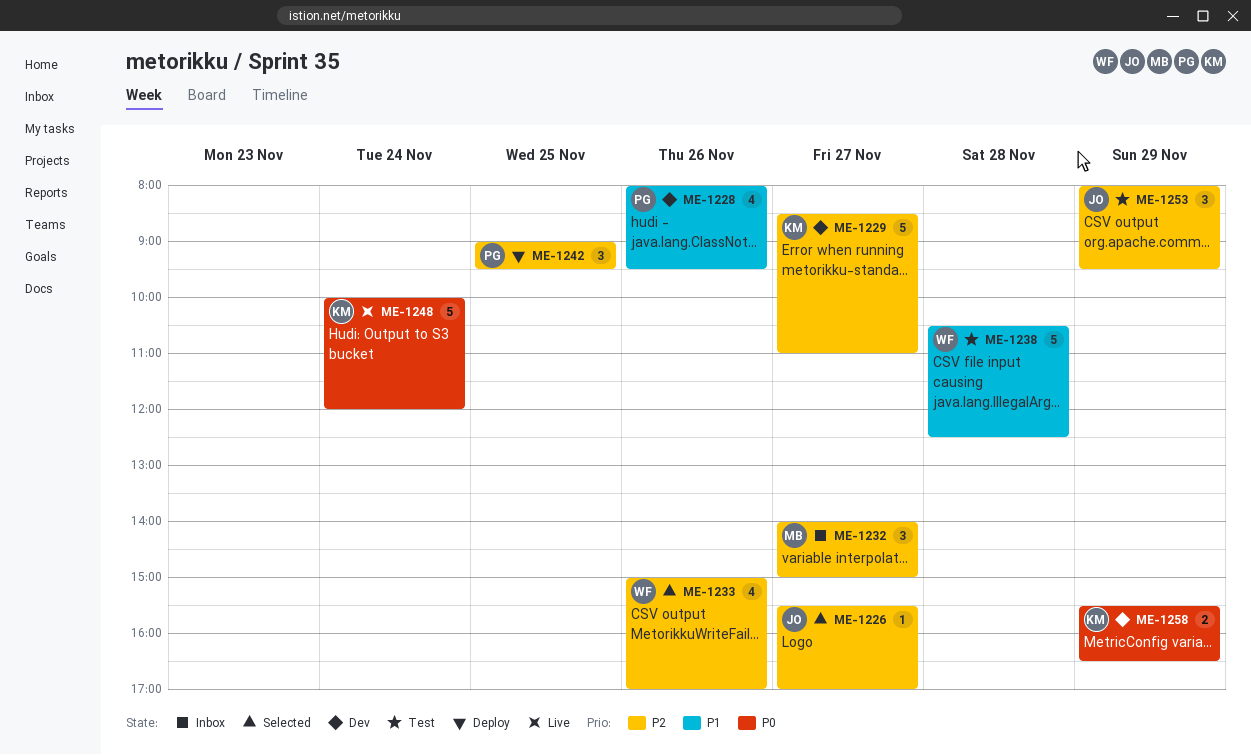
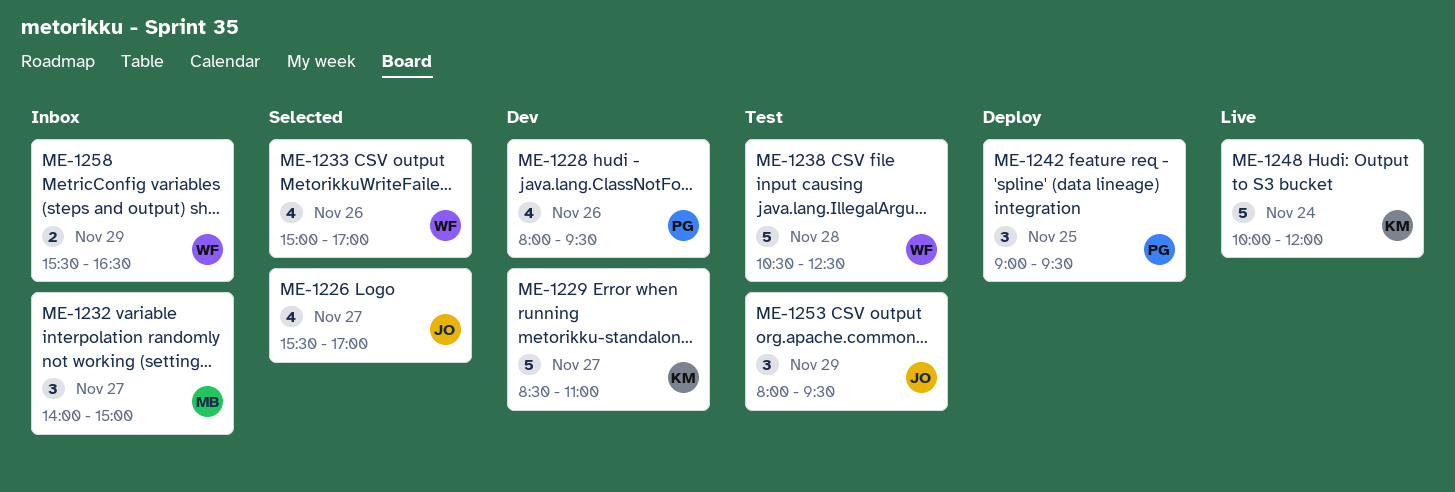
ME-1226, estimate: 1 -> 4
ME-1258, status: Dev -> Inbox
ME-1258, owner: KM -> WF

